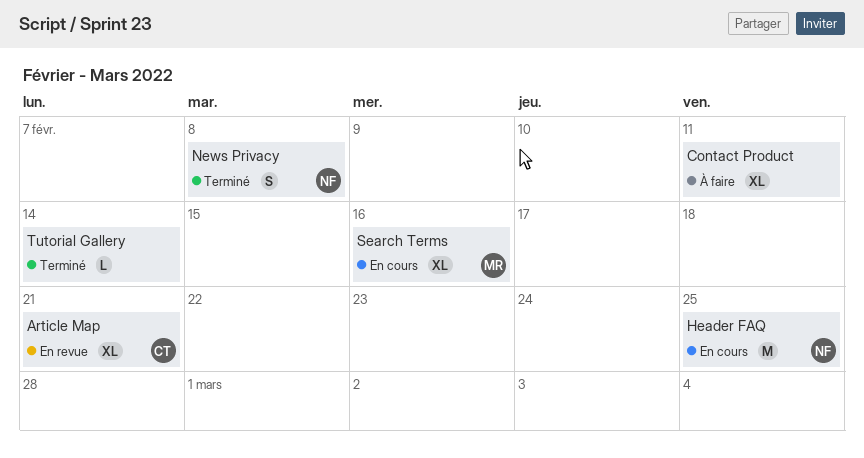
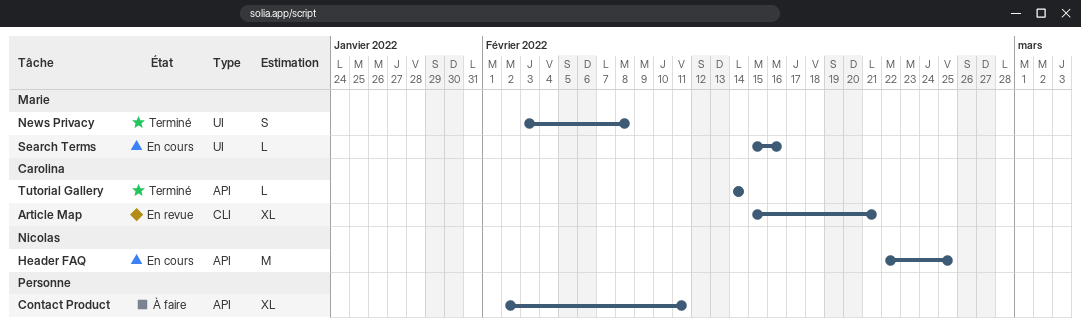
News Privacy, owner: Nicolas -> Marie
Search Terms, estimate: XL -> L
Tutorial Gallery, owner: none -> Carolina

